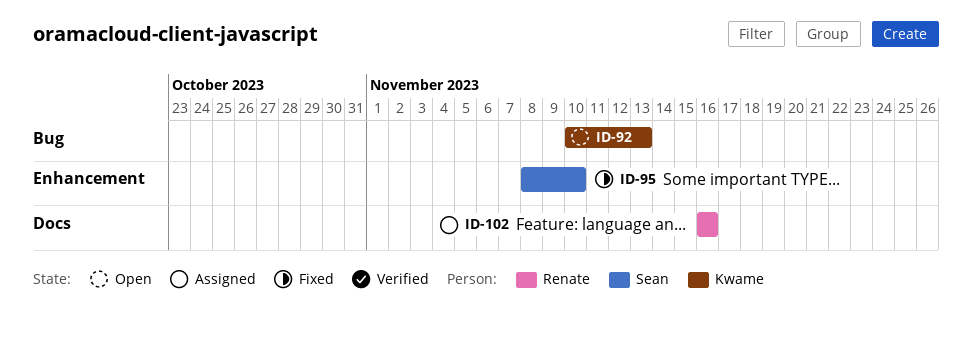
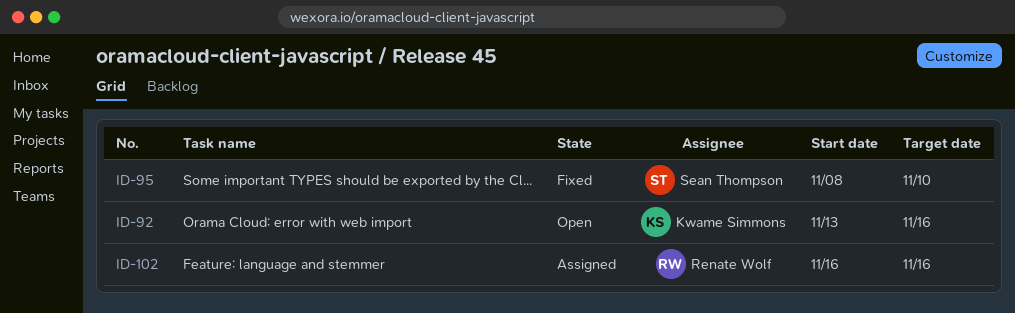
ID-92, start: Nov 10 -> Nov 13
ID-92, due: Nov 13 -> Nov 16

